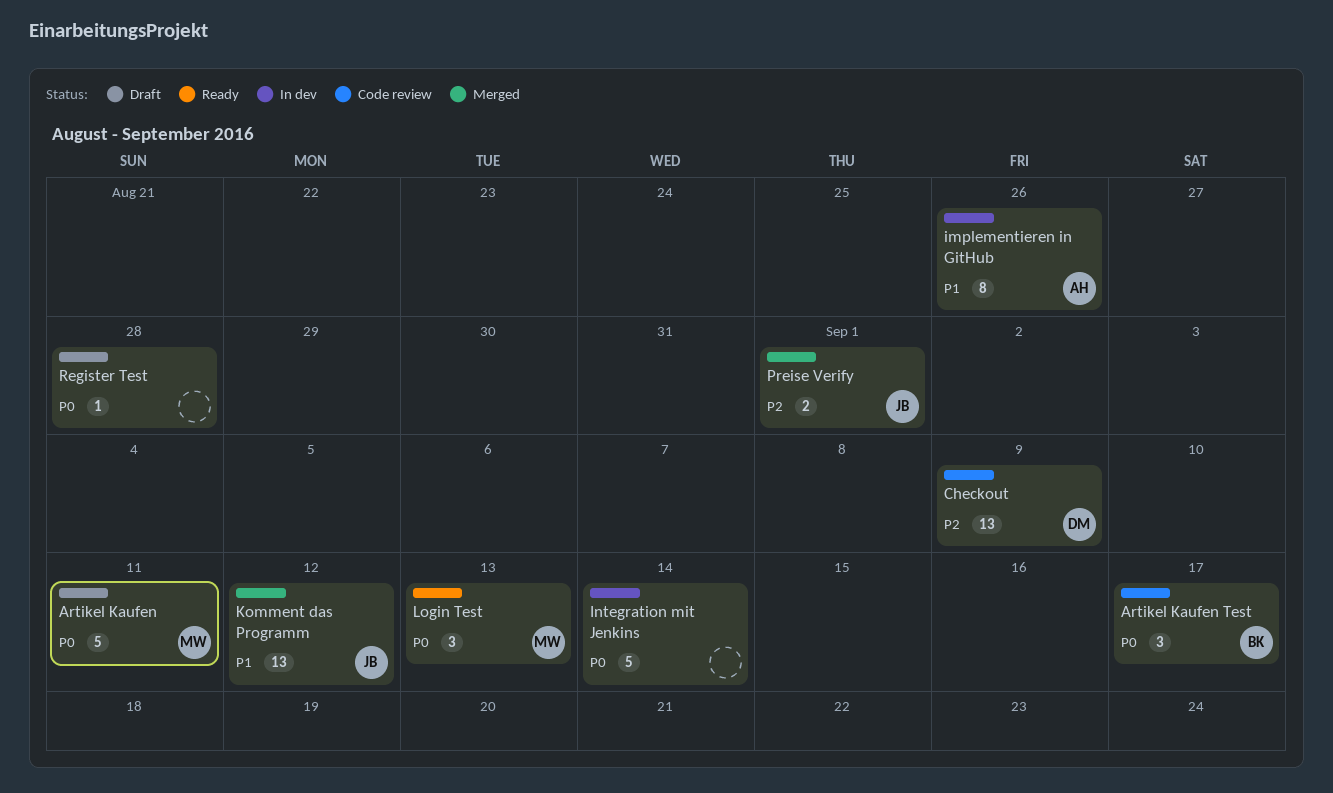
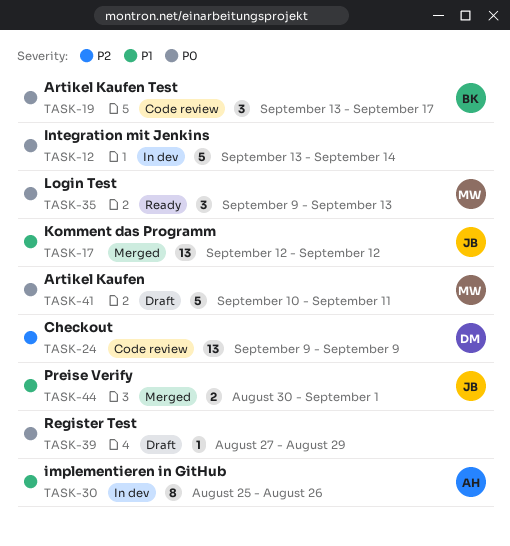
Preise Verify, priority: P2 -> P1
Register Test, due: Aug 28 -> Aug 29

